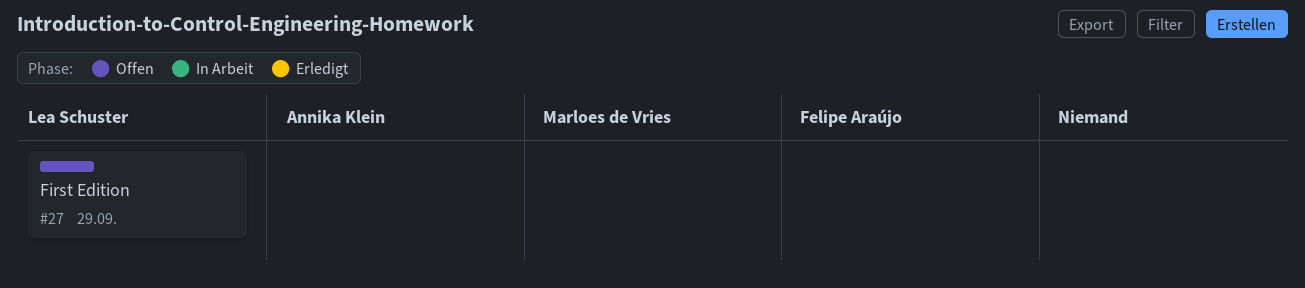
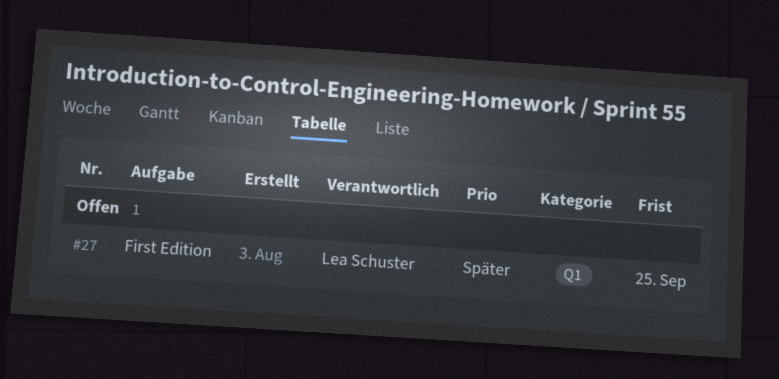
#27, due: Sep 29 -> Sep 25

